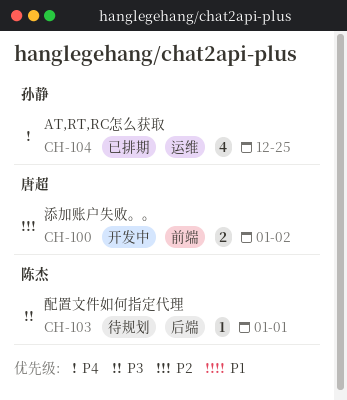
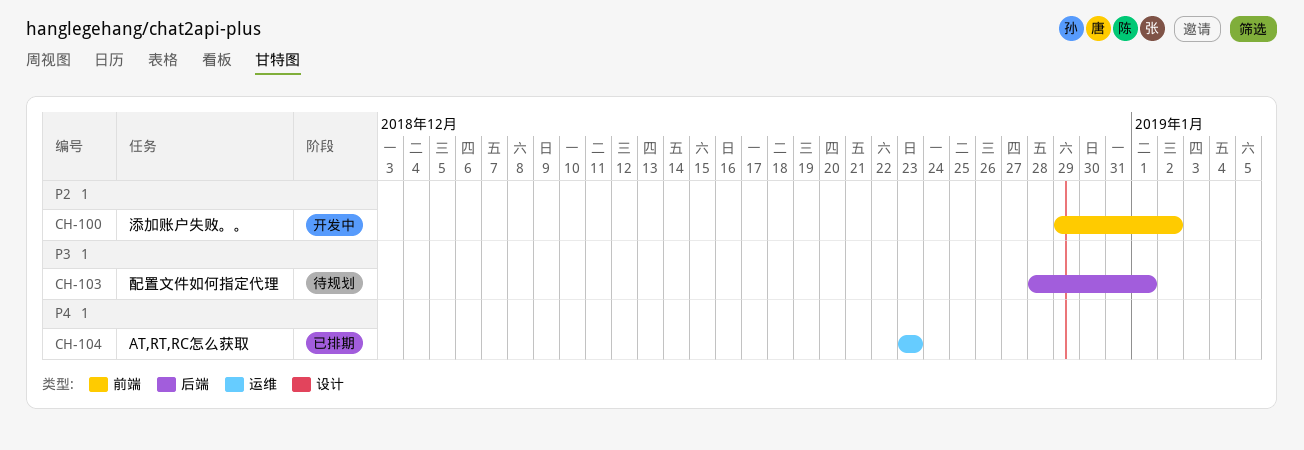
CH-104, due: Dec 25 -> Dec 23

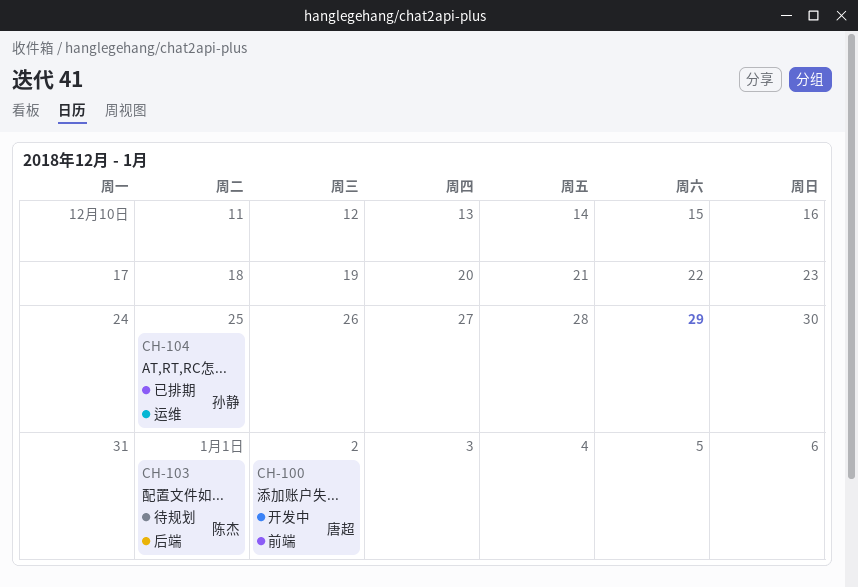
CH-104, due: Dec 23 -> Dec 25

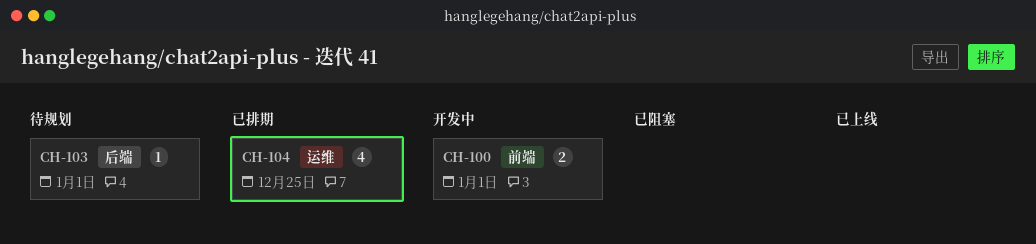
CH-100, due: Jan 2 -> Jan 1

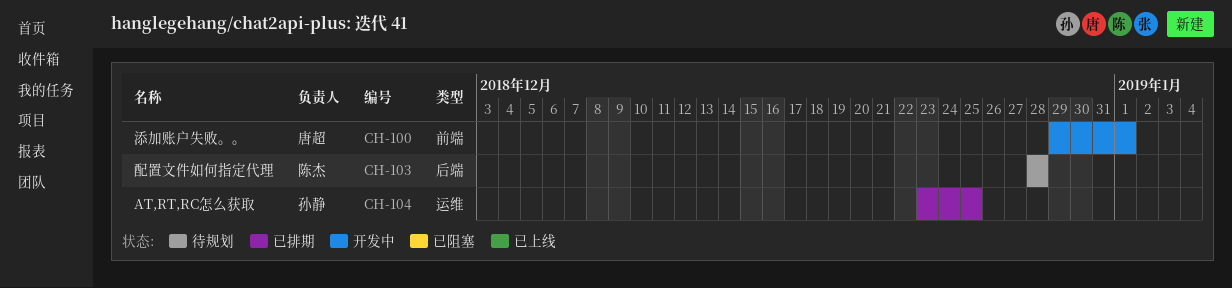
CH-103, due: Jan 1 -> Dec 28

